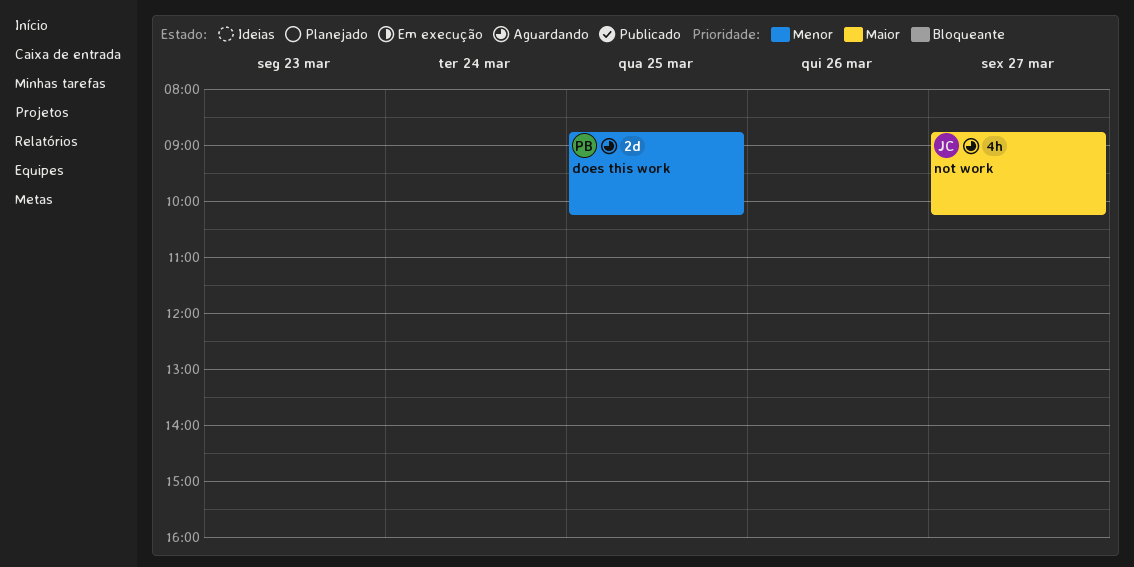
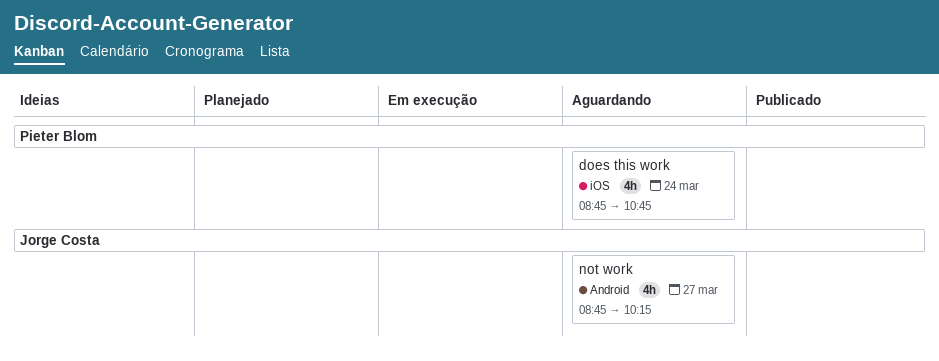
does this work, estimate: 2d -> 4h
does this work, day: Mar 25 -> Mar 24
does this work, ends: 10:15 -> 10:45

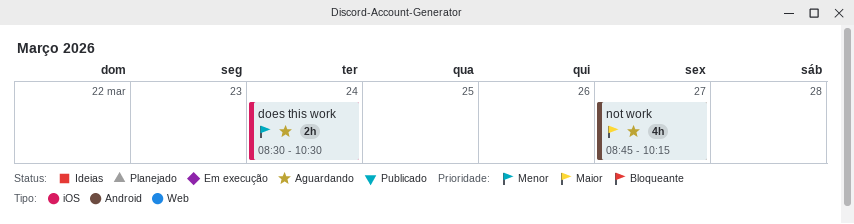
does this work, estimate: 4h -> 2h
does this work, begins: 08:45 -> 08:30
does this work, ends: 10:45 -> 10:30

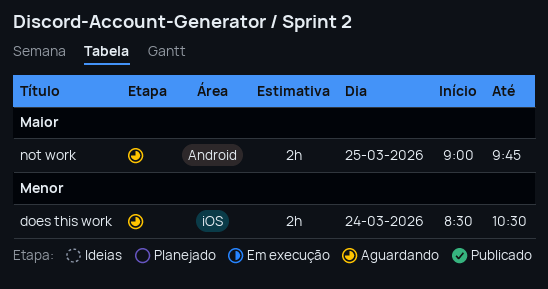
not work, estimate: 4h -> 2h
not work, day: Mar 27 -> Mar 25
not work, begins: 08:45 -> 09:00
not work, ends: 10:15 -> 09:45

